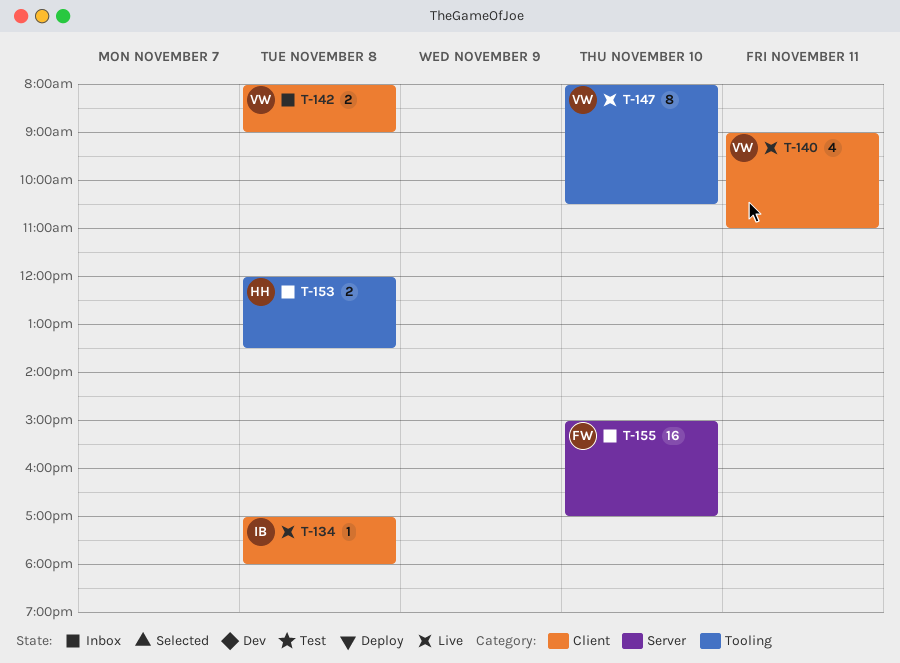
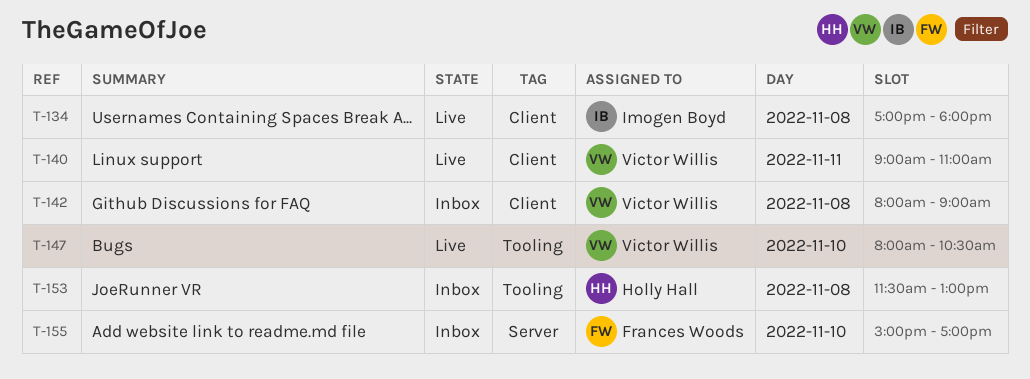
T-153, begins: 12:00 -> 11:30
T-153, ends: 13:30 -> 13:00

